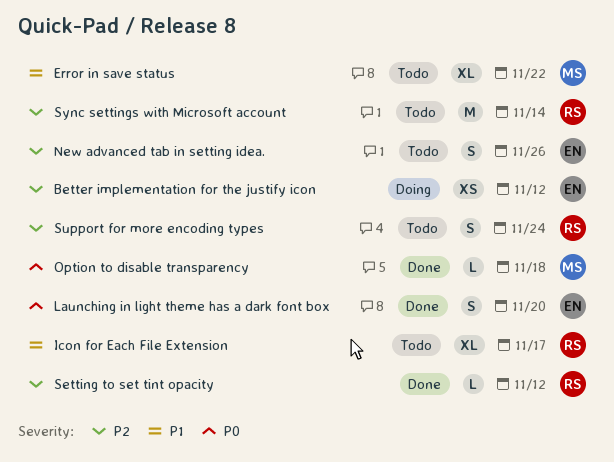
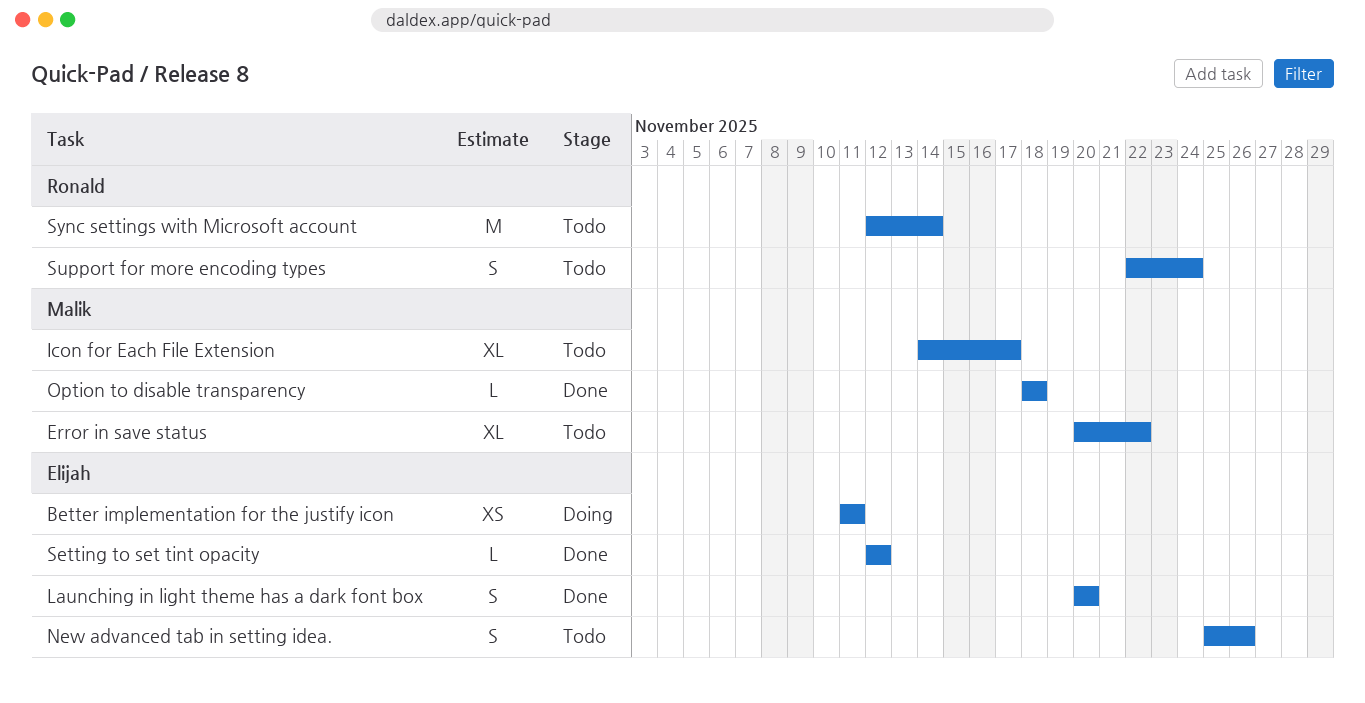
Better implementation for the justify icon, due: Nov 12 -> Nov 11
Icon for Each File Extension, owner: Ronald -> Malik
Setting to set tint opacity, owner: Ronald -> Elijah

